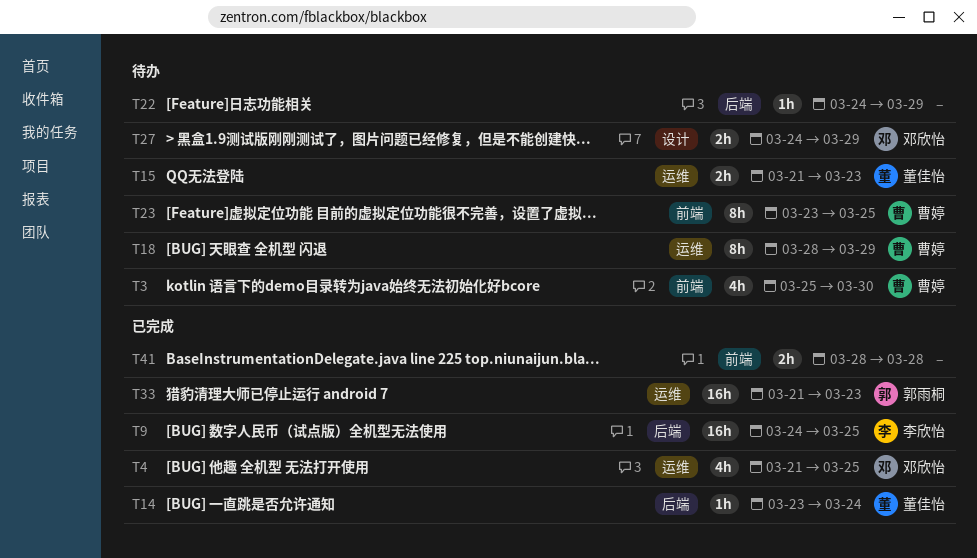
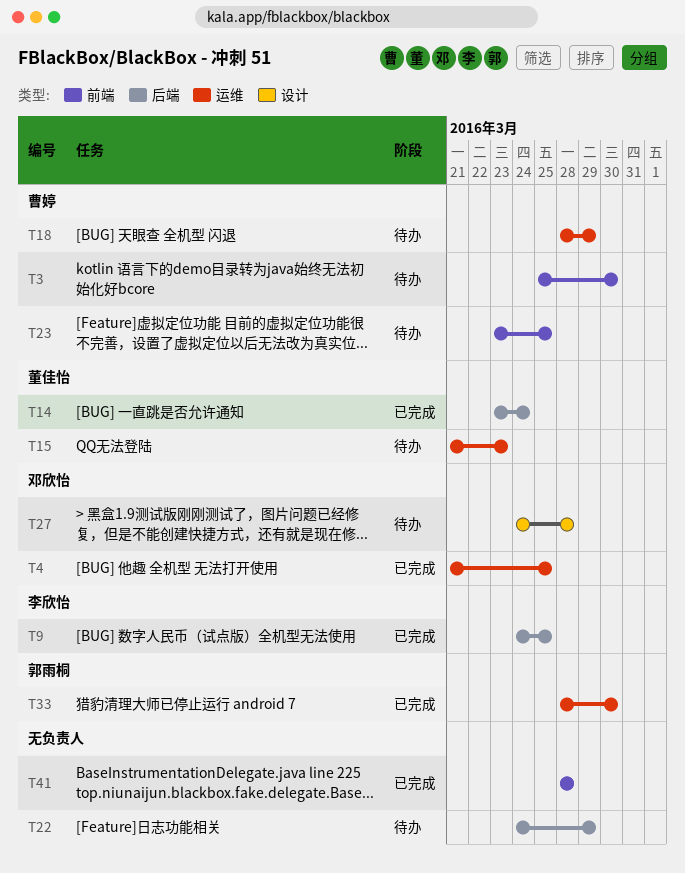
T27, due: Mar 29 -> Mar 28
T33, start: Mar 21 -> Mar 28
T33, due: Mar 23 -> Mar 30

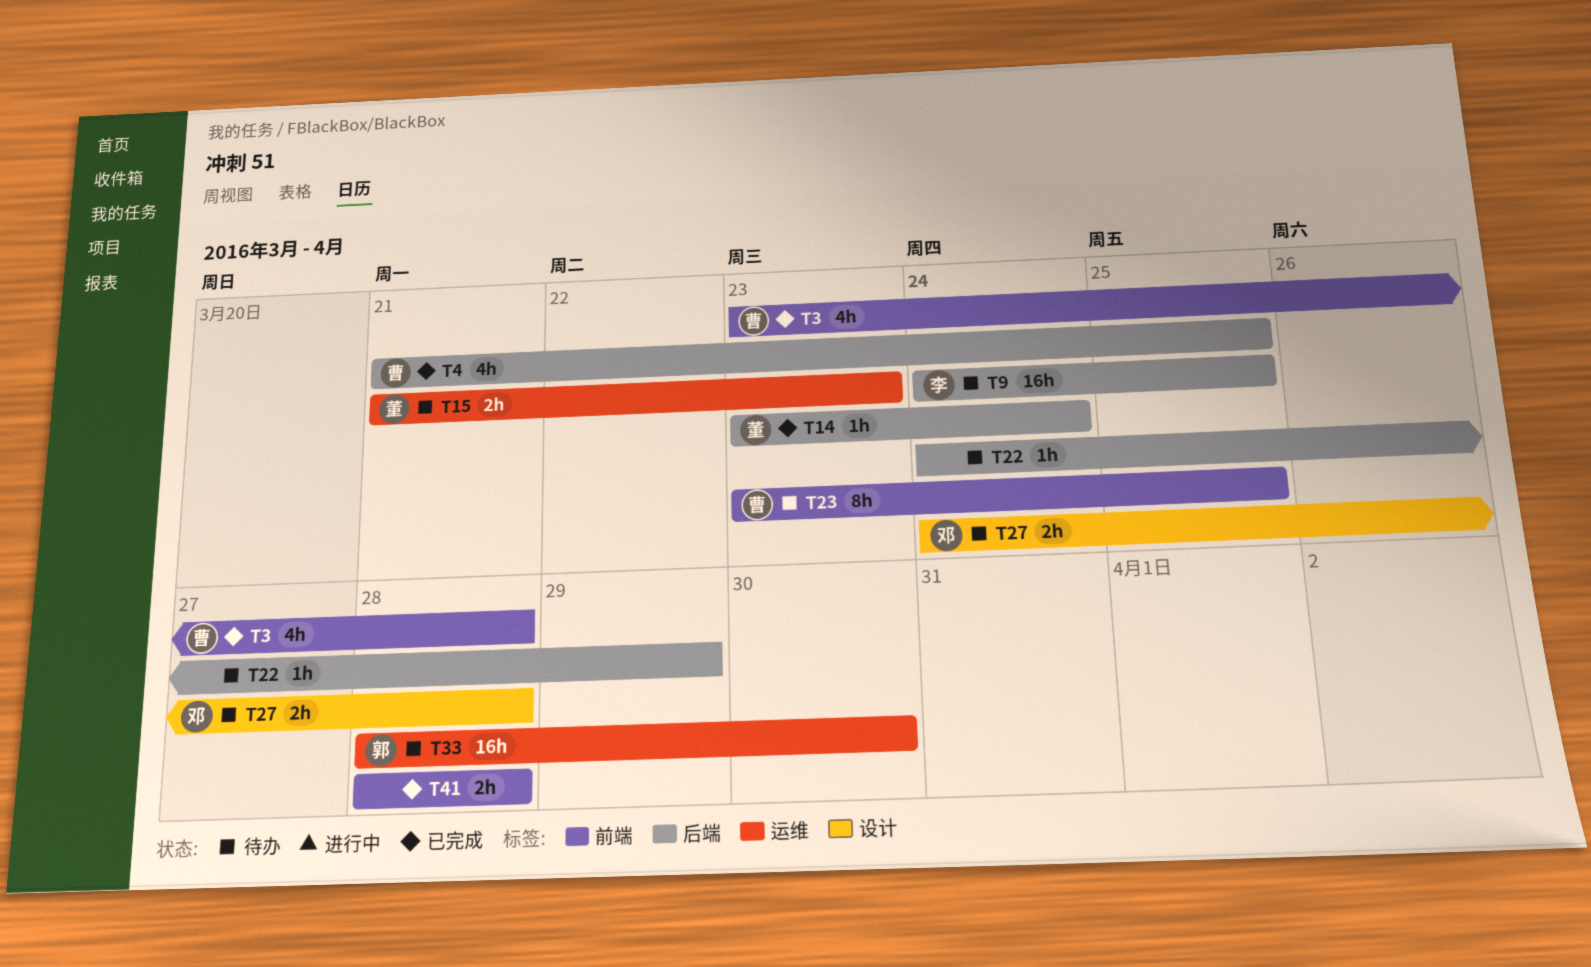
T3, status: 待办 -> 已完成
T3, start: Mar 25 -> Mar 23
T3, due: Mar 30 -> Mar 28
T4, owner: 邓欣怡 -> 曹婷
T4, label: 运维 -> 后端
T9, status: 已完成 -> 待办
T18: present -> none
T33, status: 已完成 -> 待办

